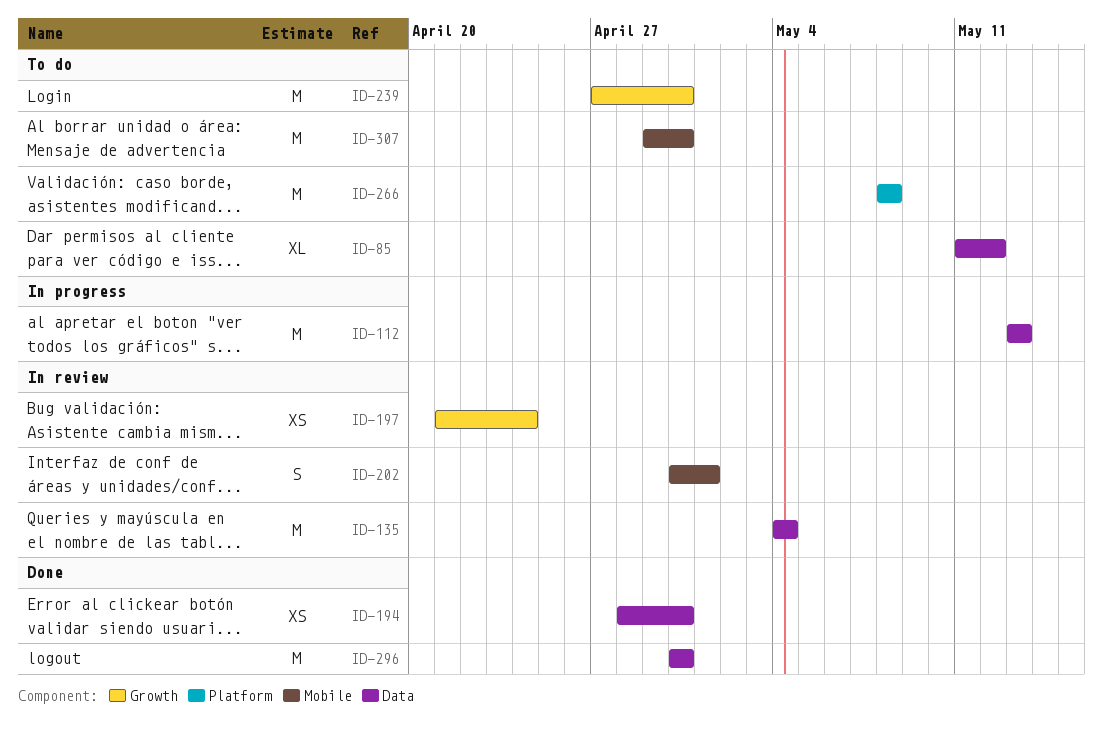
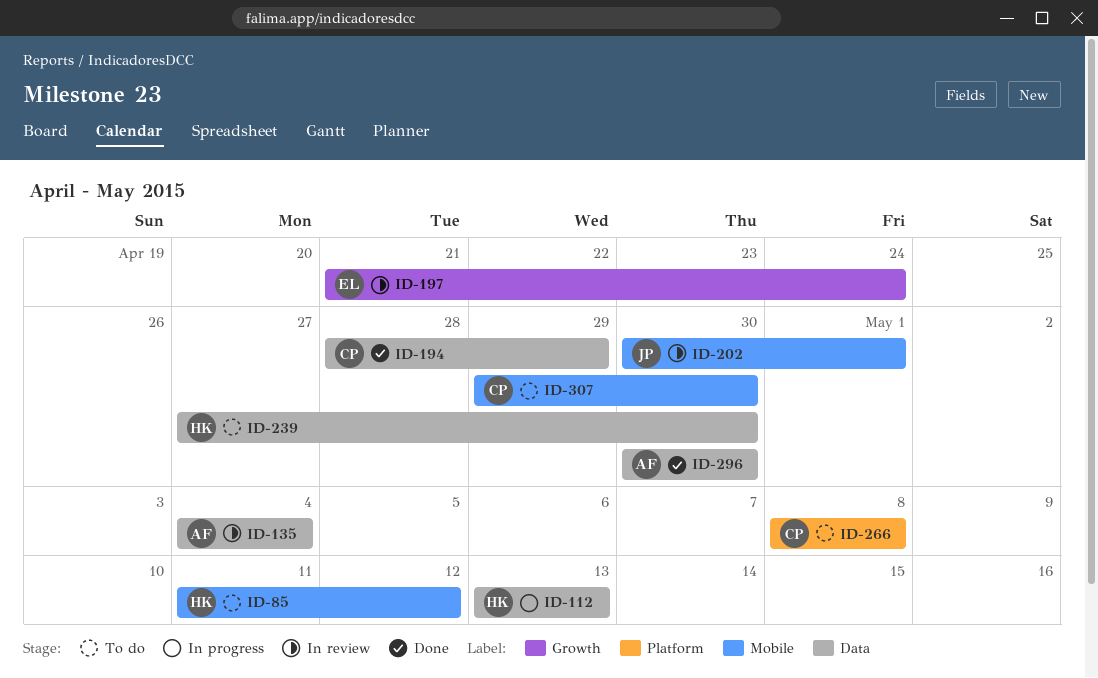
ID-85, label: Data -> Mobile
ID-194, due: Apr 30 -> Apr 29
ID-239, label: Growth -> Data

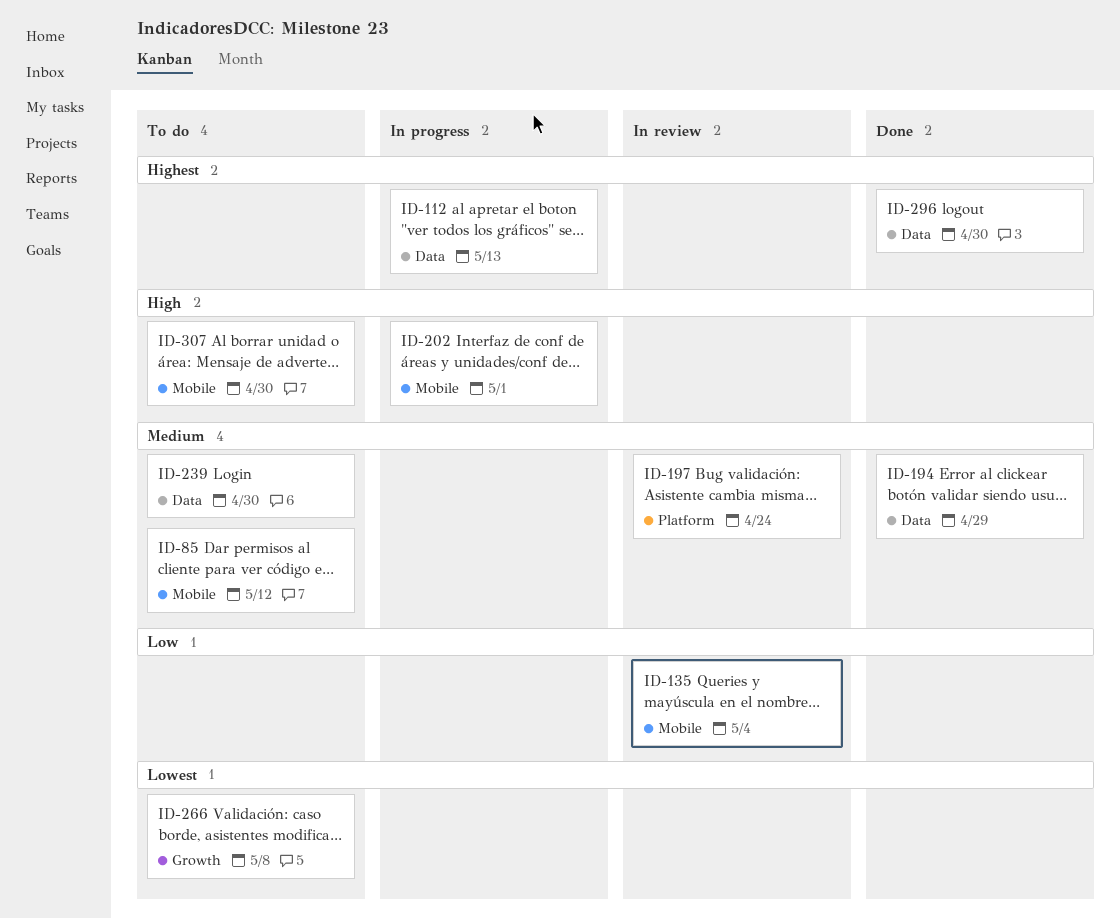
ID-135, label: Data -> Mobile
ID-197, label: Growth -> Platform
ID-202, status: In review -> In progress
ID-266, label: Platform -> Growth

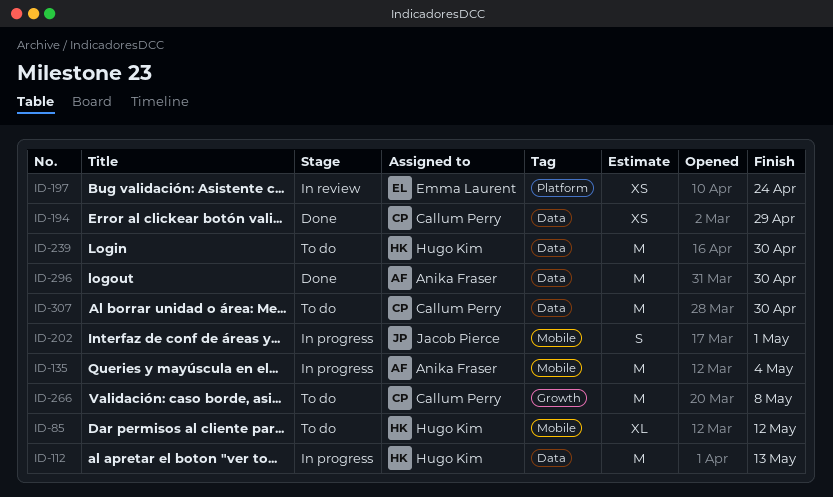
ID-135, status: In review -> In progress
ID-307, label: Mobile -> Data

